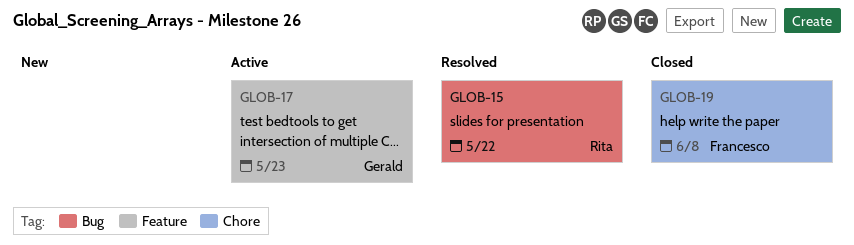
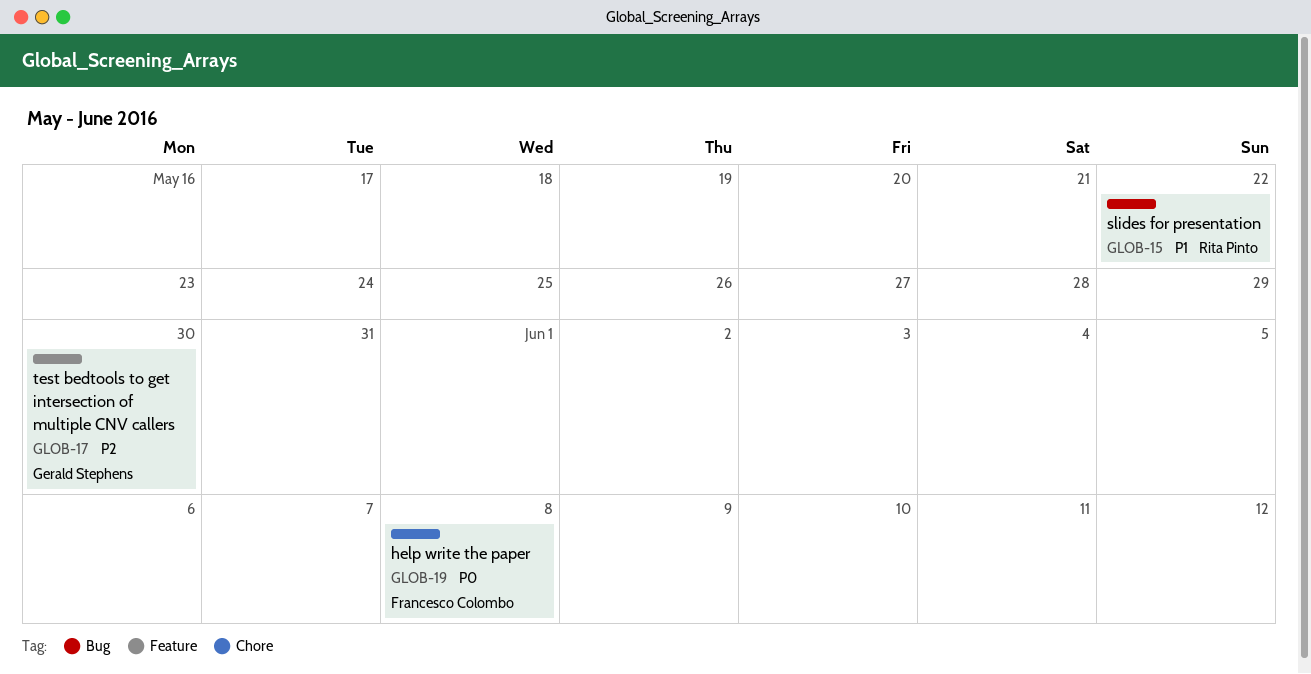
GLOB-17, due: May 23 -> May 30

